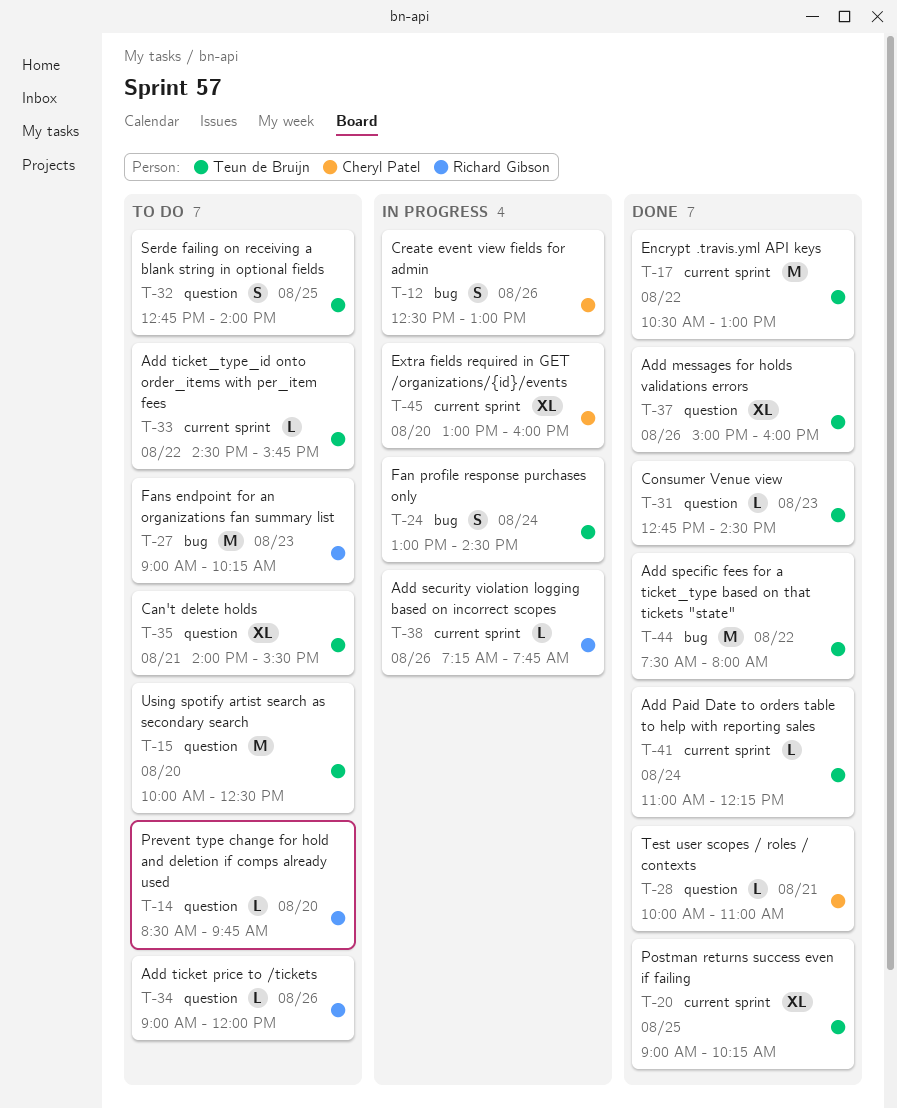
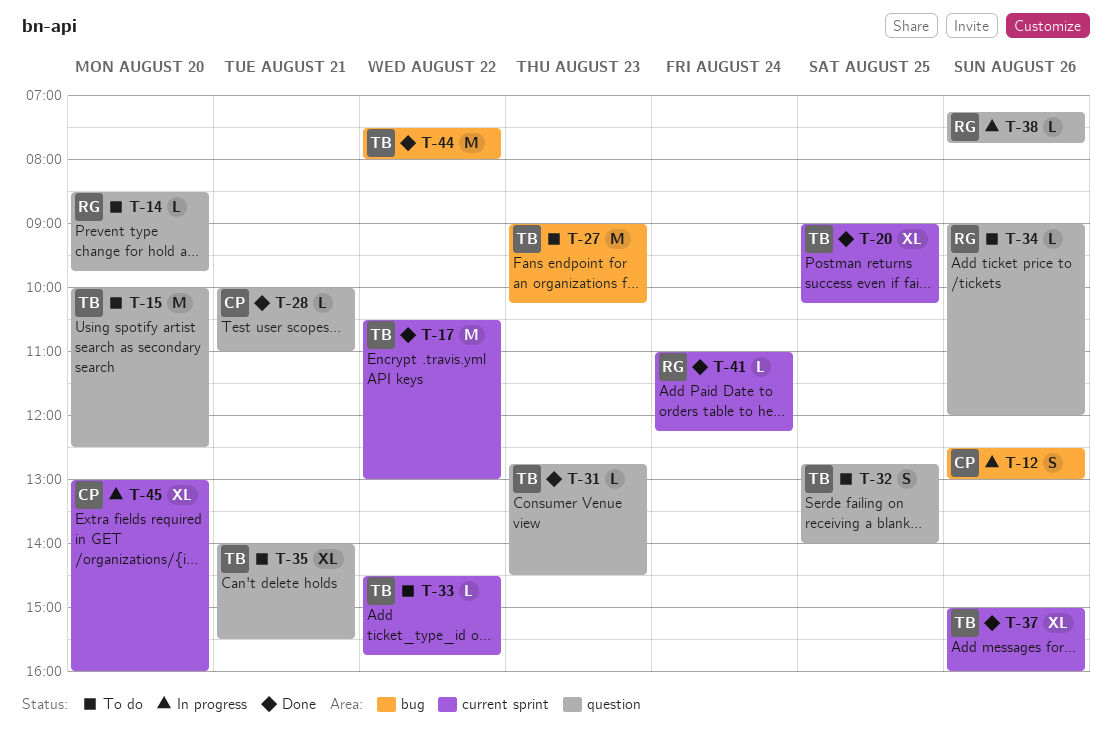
T-24: present -> none
T-27, owner: Richard Gibson -> Teun de Bruijn
T-37, label: question -> current sprint
T-38, label: current sprint -> question
T-41, owner: Teun de Bruijn -> Richard Gibson

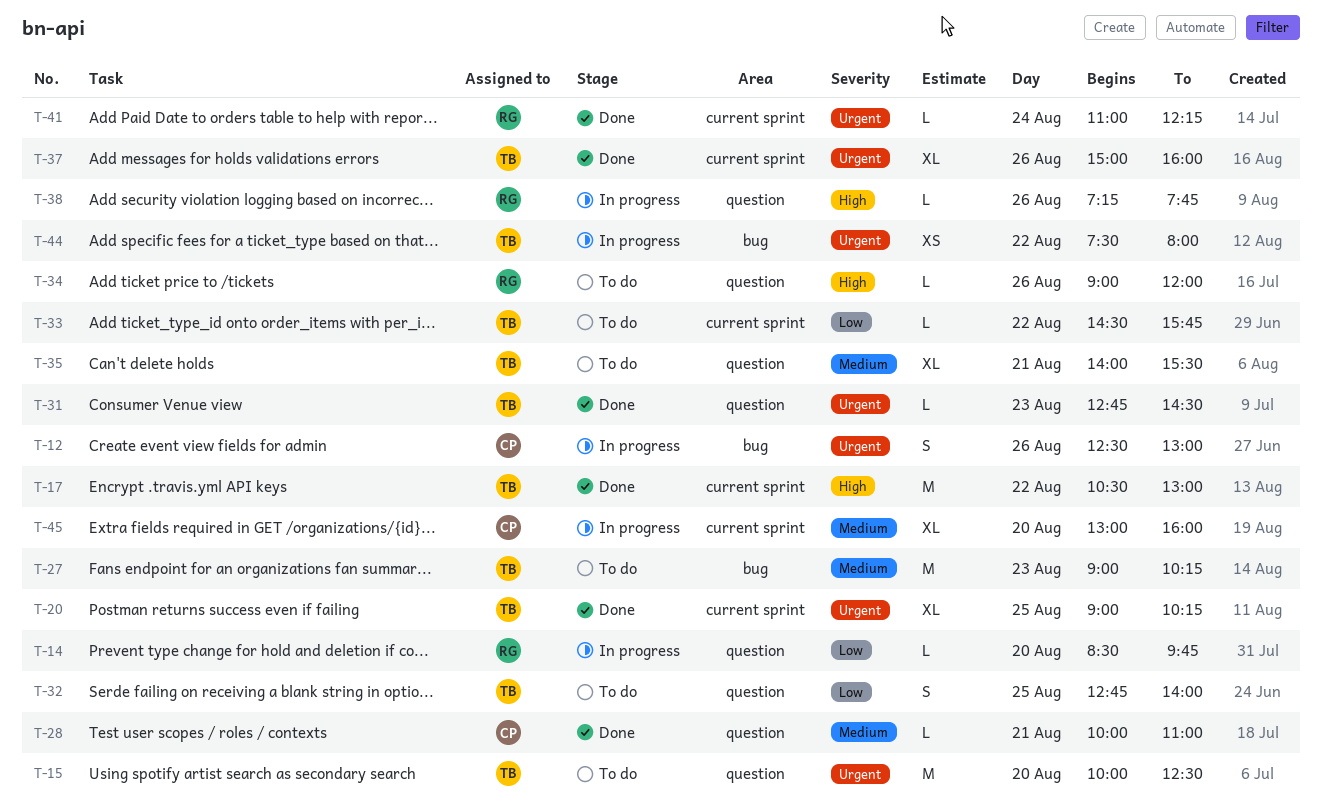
T-14, status: To do -> In progress
T-44, status: Done -> In progress
T-44, estimate: M -> XS

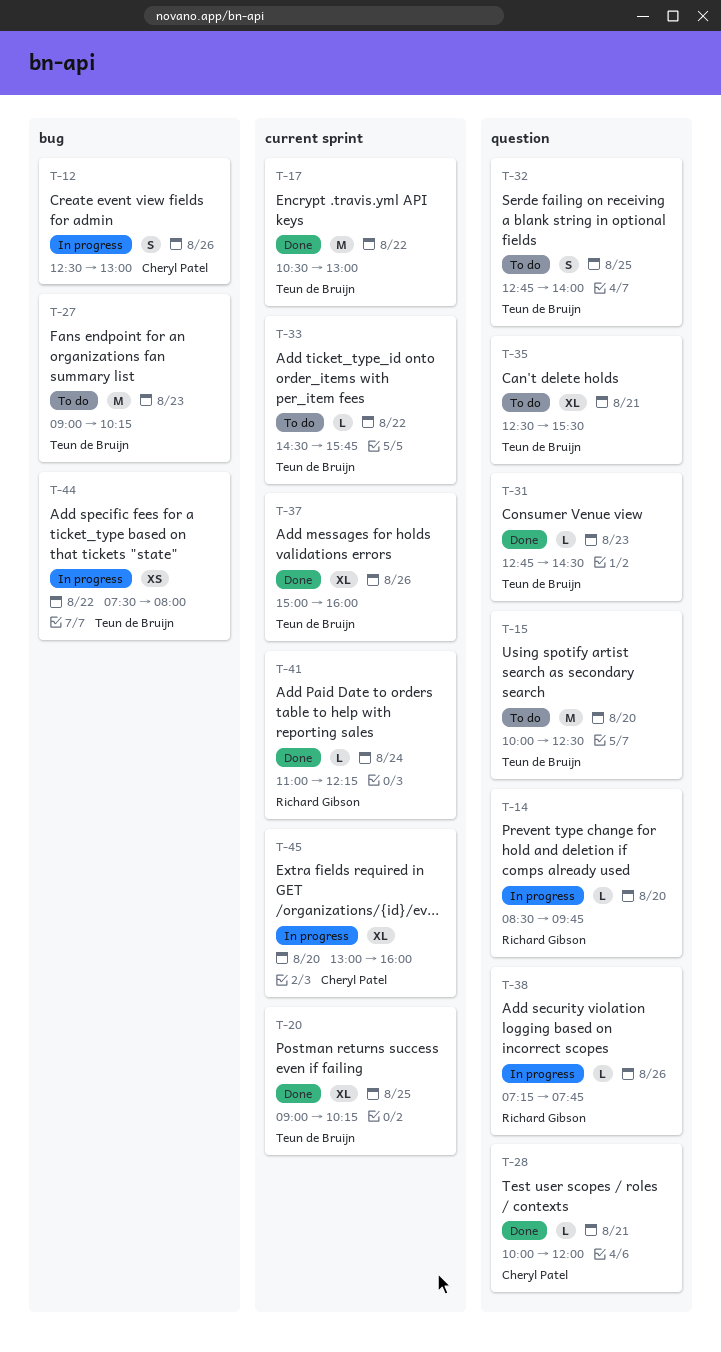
T-28, ends: 11:00 -> 12:00
T-34: present -> none
T-35, begins: 14:00 -> 12:30

